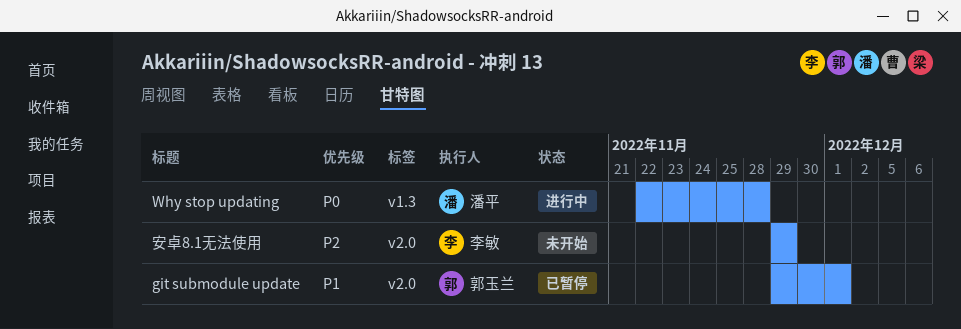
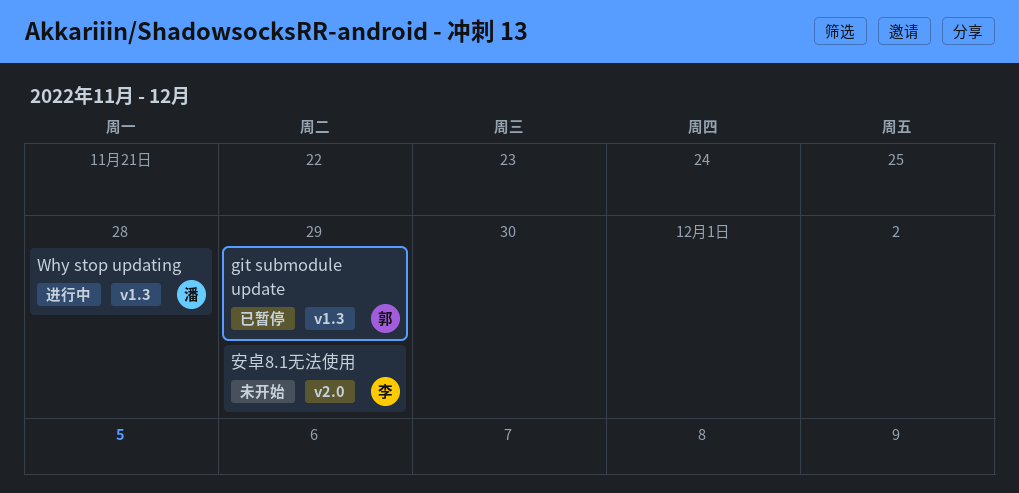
git submodule update, label: v2.0 -> v1.3
git submodule update, due: Dec 1 -> Nov 29

